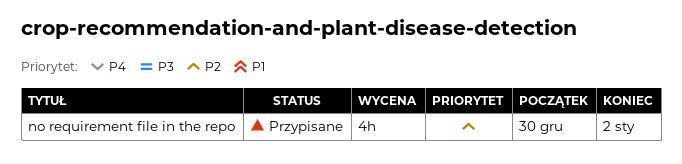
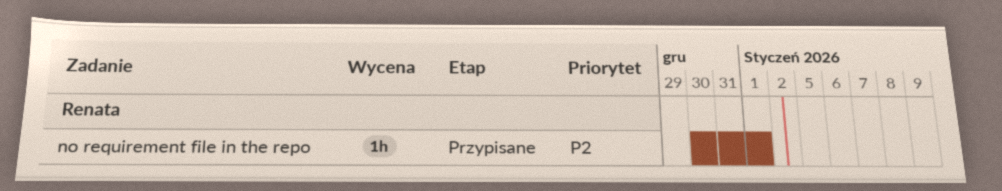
no requirement file in the repo, estimate: 4h -> 1h
no requirement file in the repo, due: Jan 2 -> Jan 1

